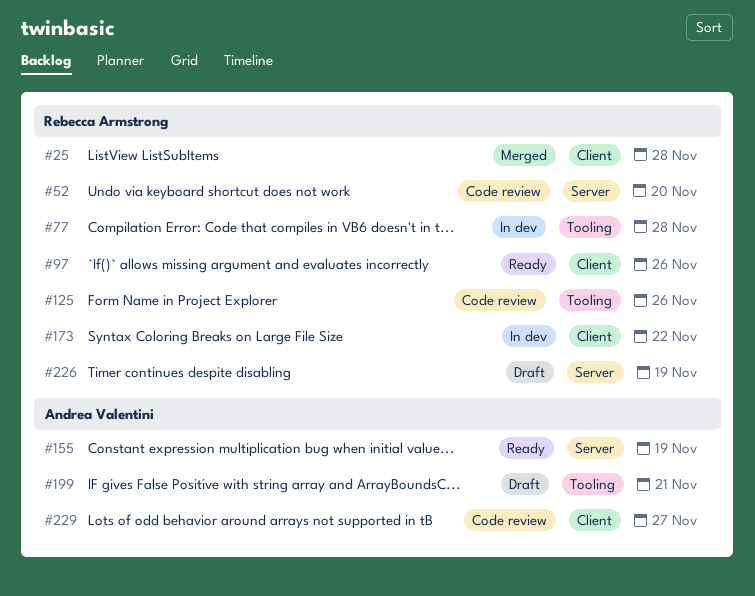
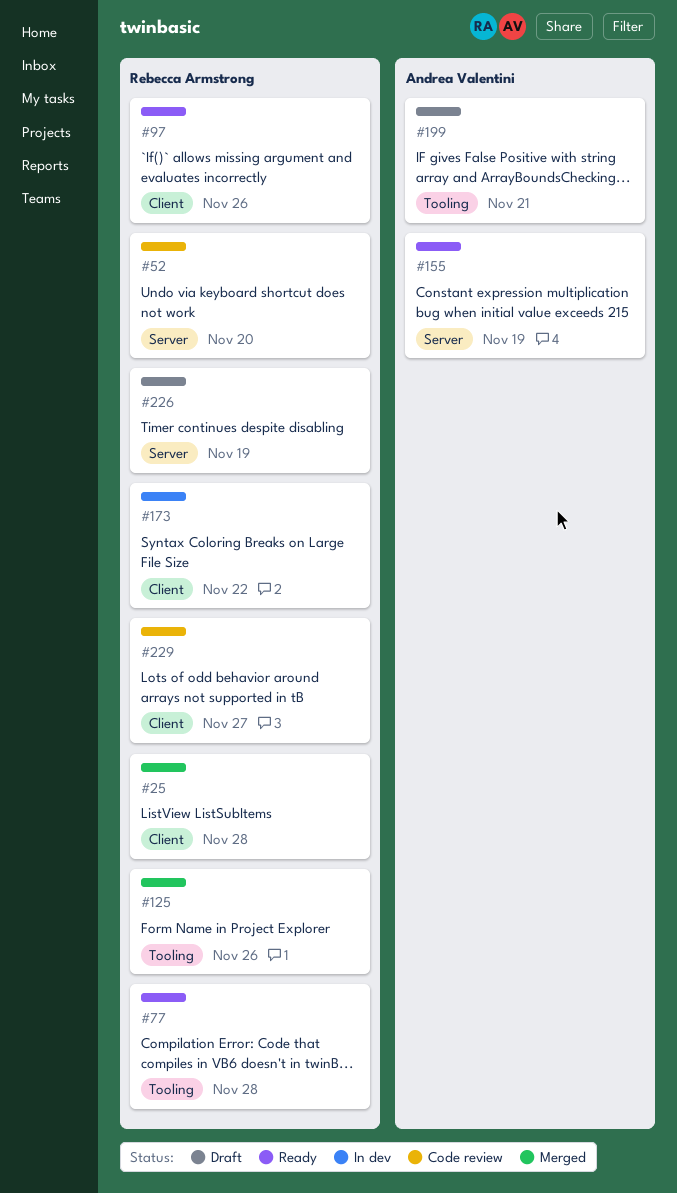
#77, status: In dev -> Ready
#125, status: Code review -> Merged
#229, owner: Andrea Valentini -> Rebecca Armstrong

